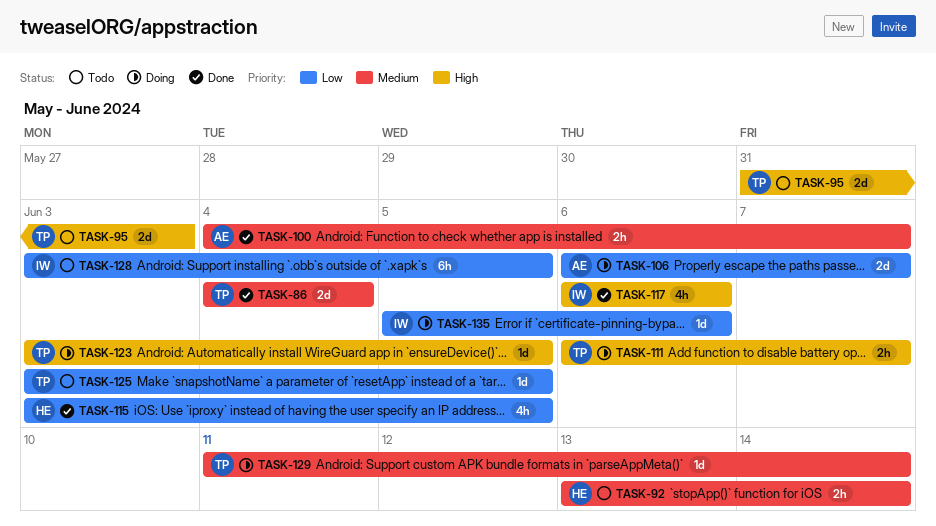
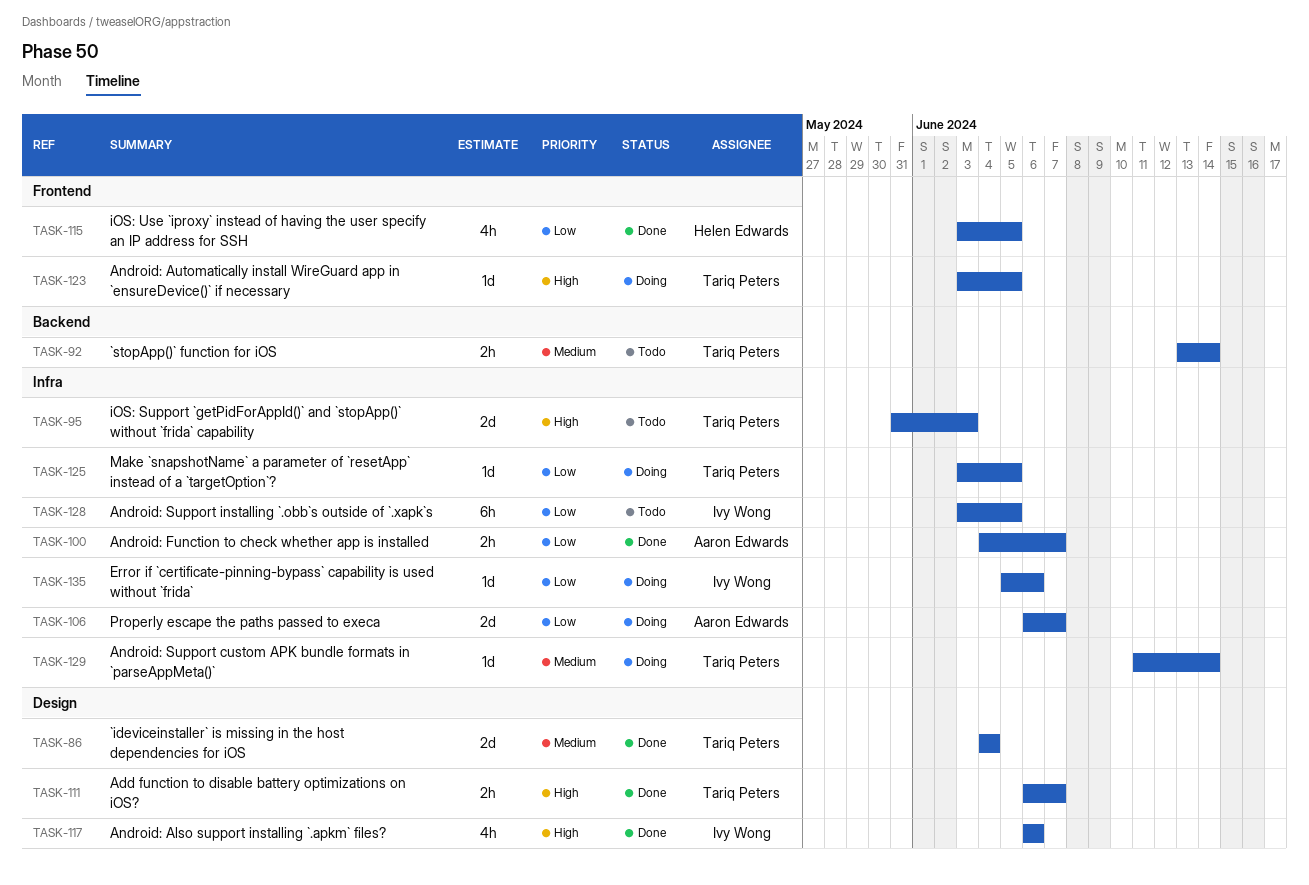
TASK-92, owner: Helen Edwards -> Tariq Peters
TASK-100, priority: Medium -> Low
TASK-111, status: Doing -> Done
TASK-125, status: Todo -> Doing

